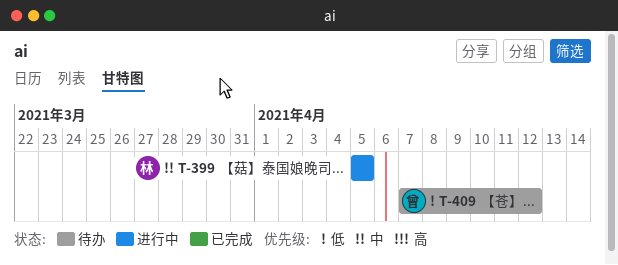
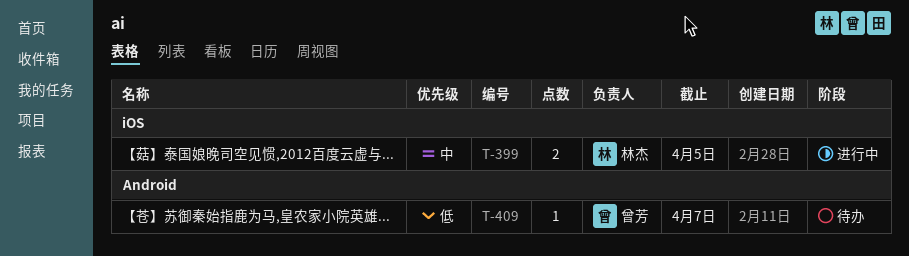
T-409, due: Apr 12 -> Apr 7

